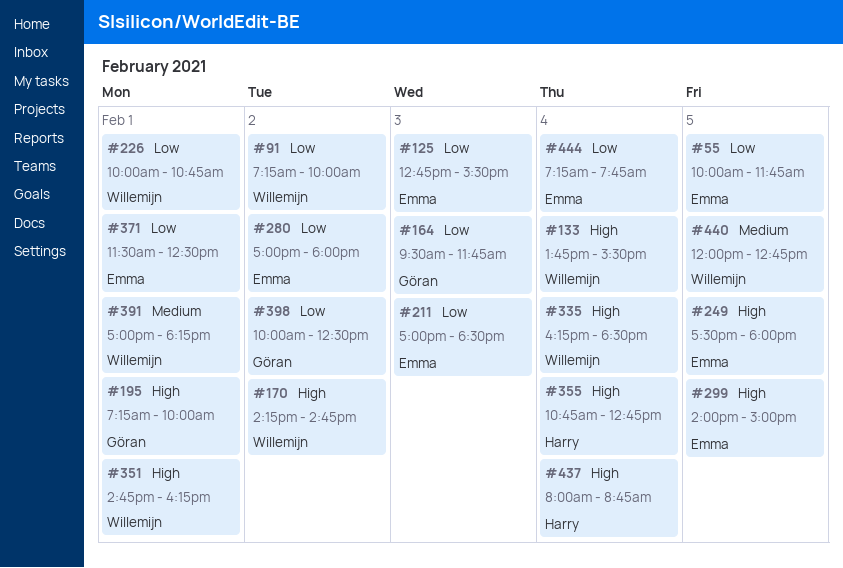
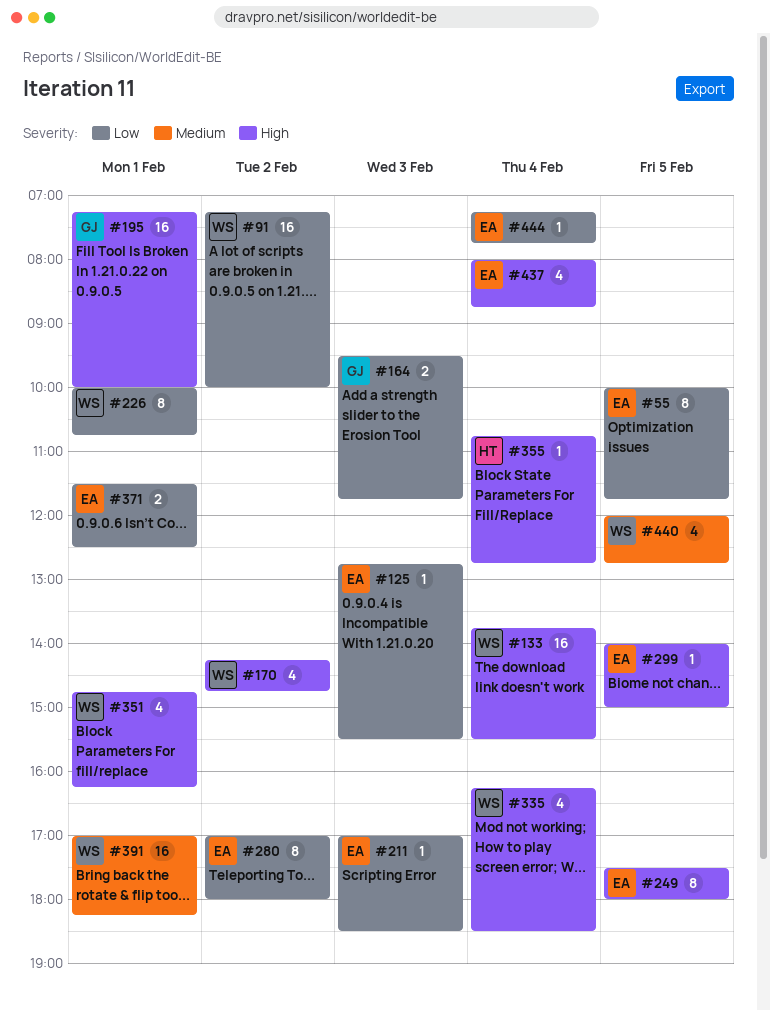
#398: present -> none
#437, owner: Harry -> Emma

